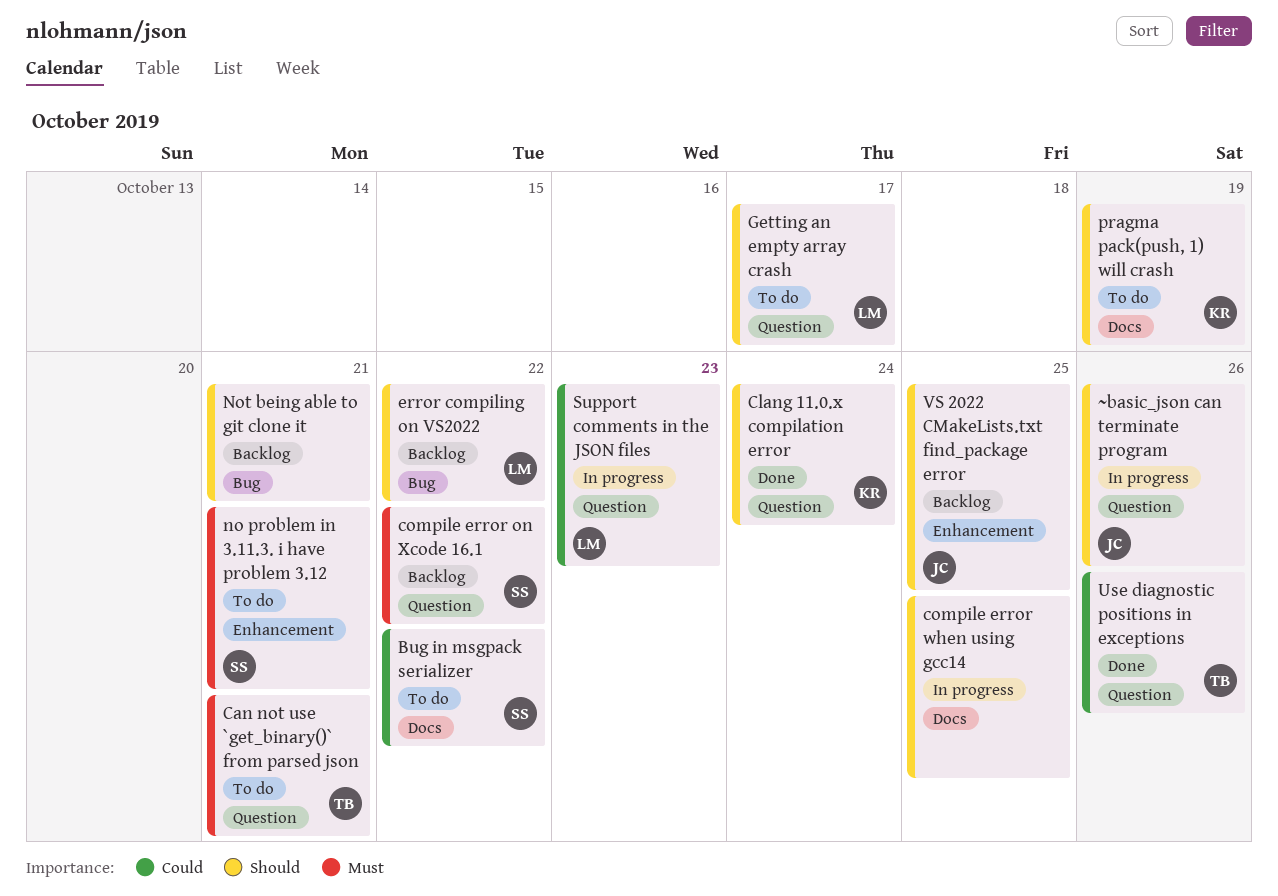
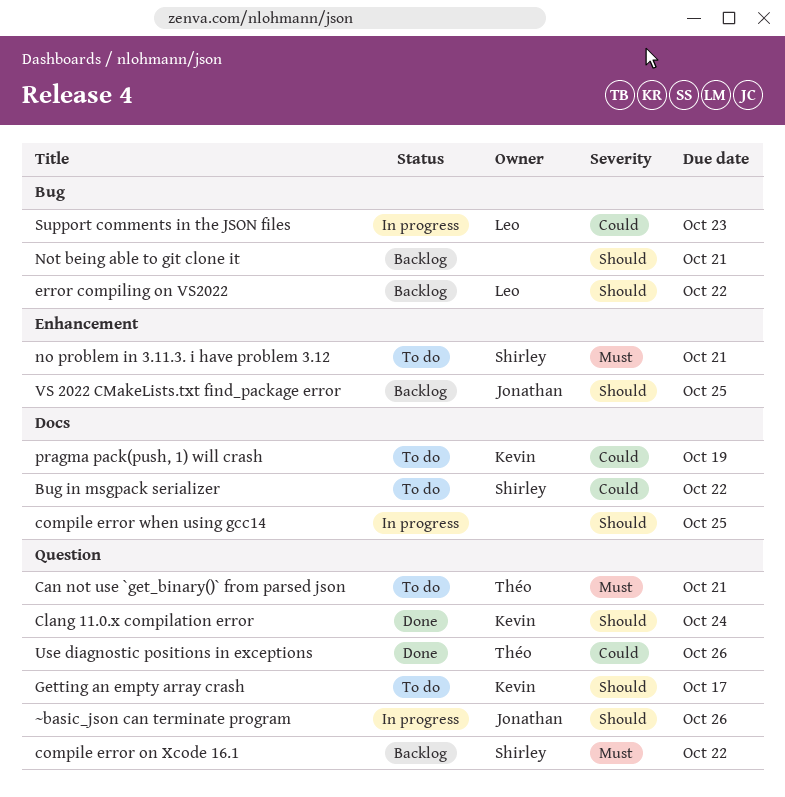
Getting an empty array crash, owner: Leo -> Kevin
pragma pack(push, 1) will crash, priority: Should -> Could
Support comments in the JSON files, label: Question -> Bug

